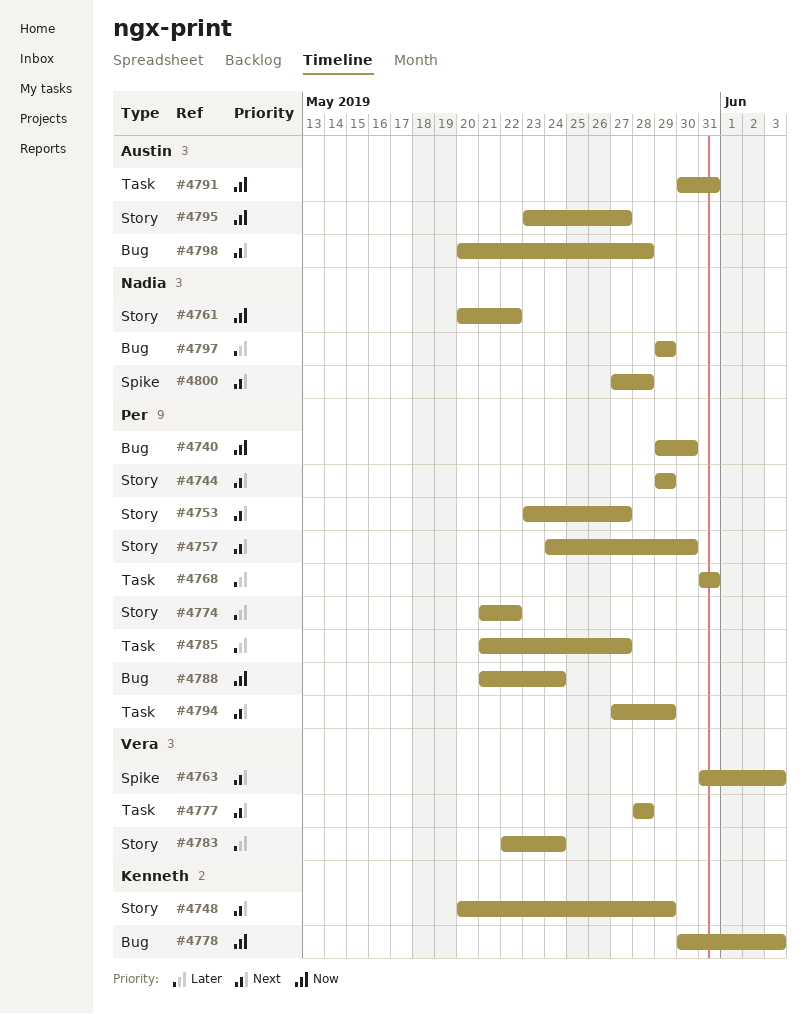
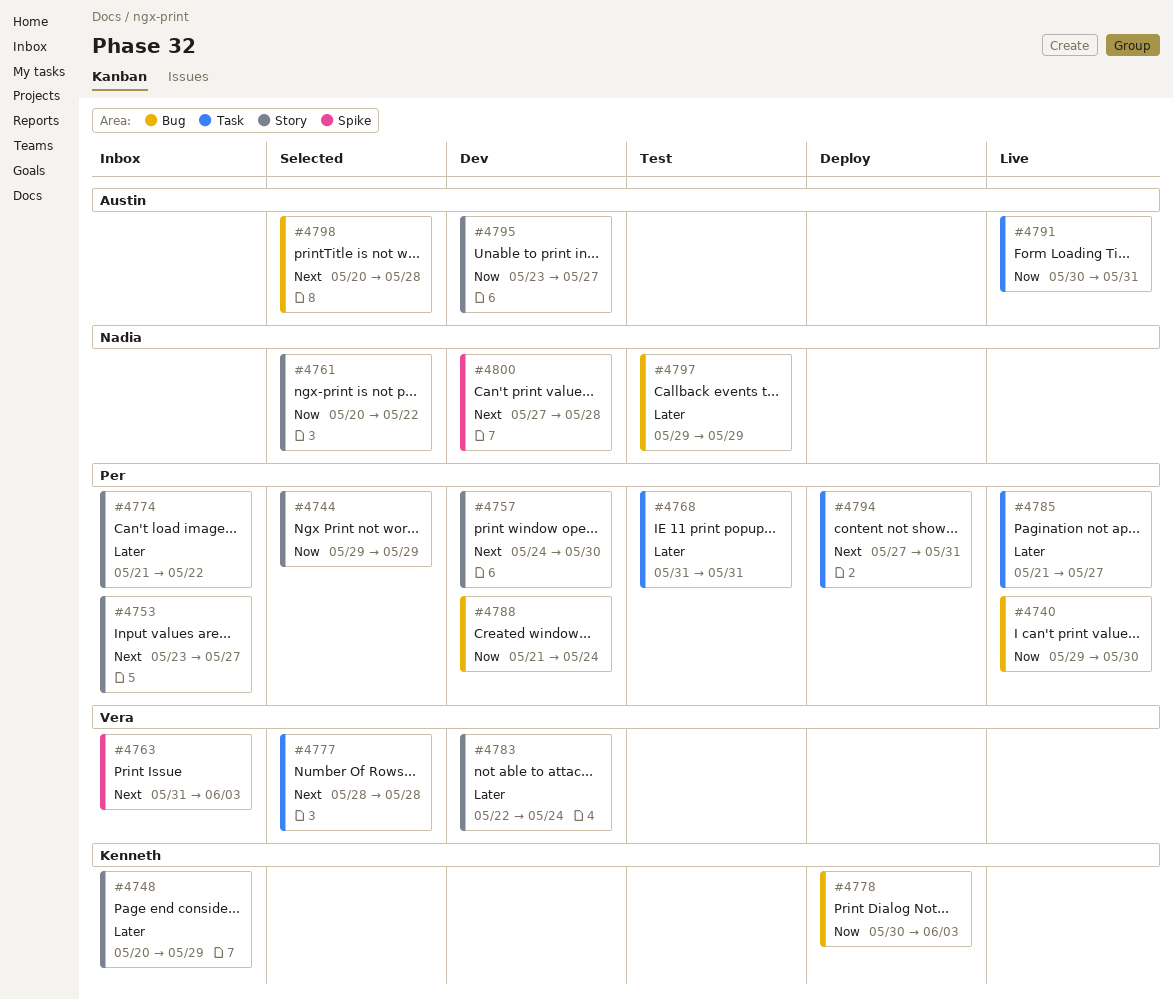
#4744, priority: Next -> Now
#4748, priority: Next -> Later
#4794, due: May 29 -> May 31

